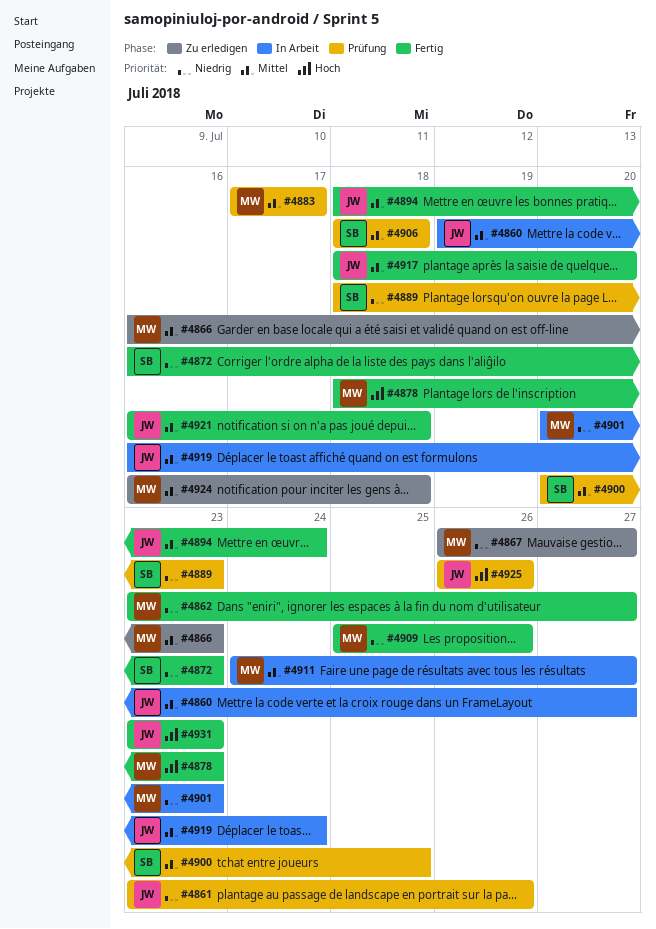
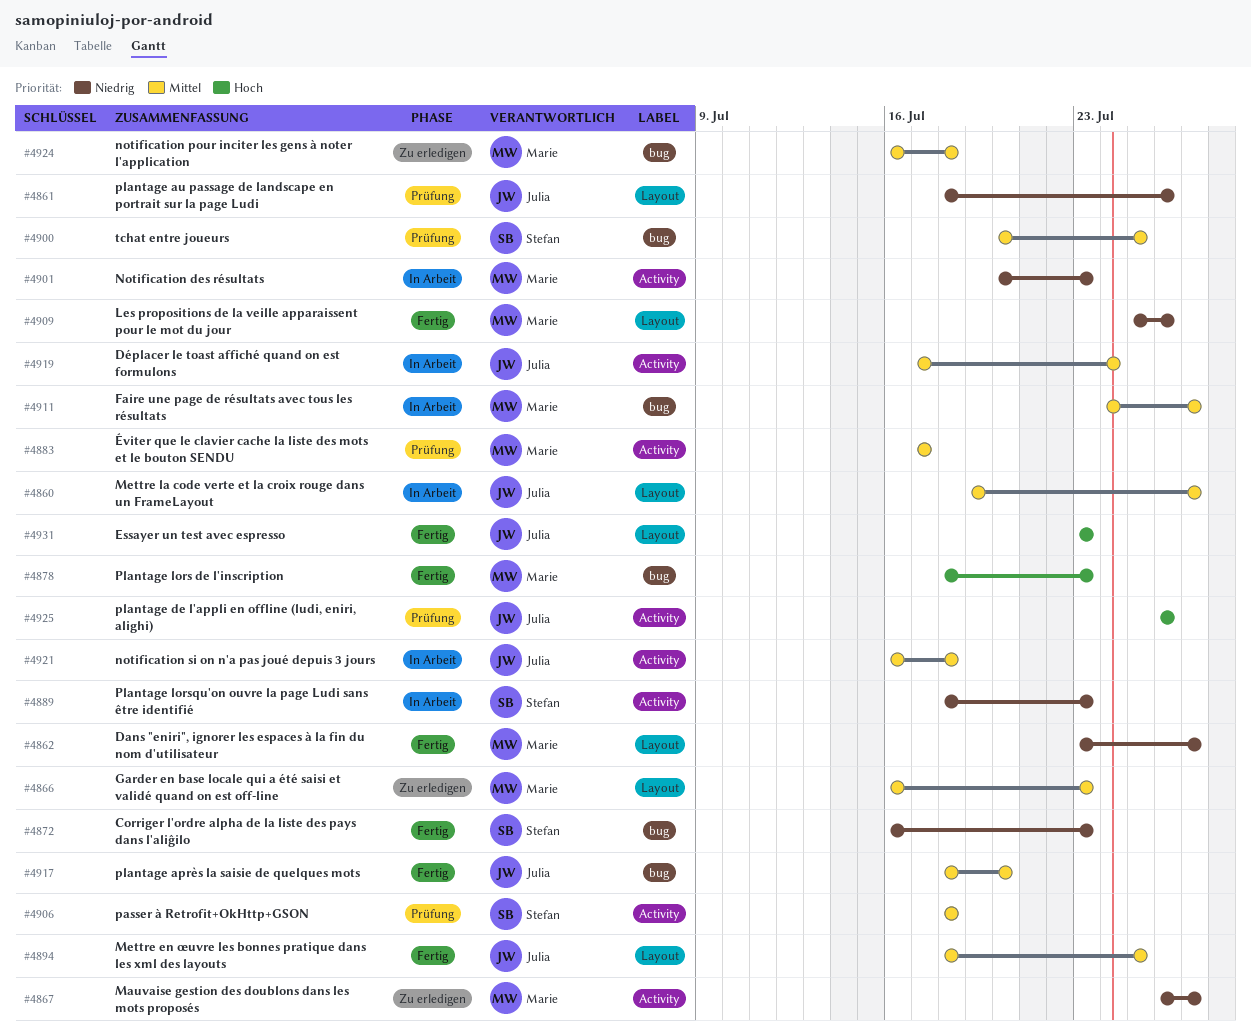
#4861, start: Jul 23 -> Jul 18
#4889, status: Prüfung -> In Arbeit
#4894, due: Jul 24 -> Jul 25
#4919, start: Jul 16 -> Jul 17
#4921, status: Fertig -> In Arbeit

